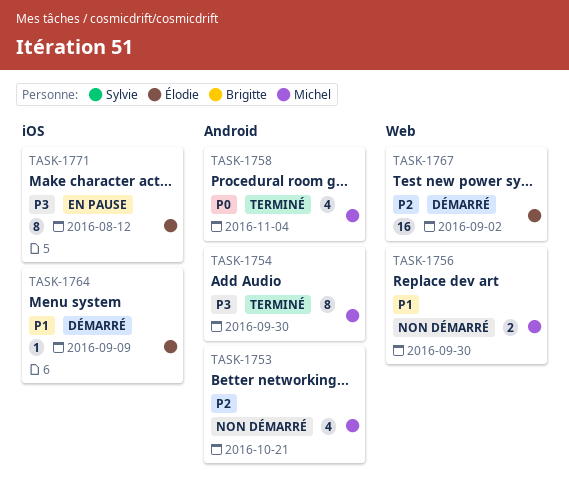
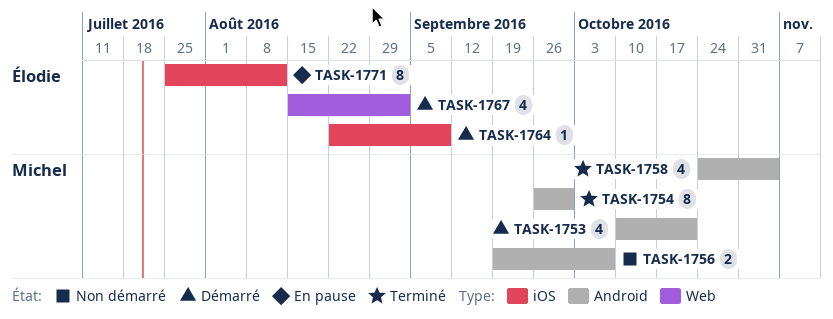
TASK-1753, status: Non démarré -> Démarré
TASK-1756, label: Web -> Android
TASK-1756, due: Sep 30 -> Oct 7
TASK-1767, estimate: 16 -> 4

